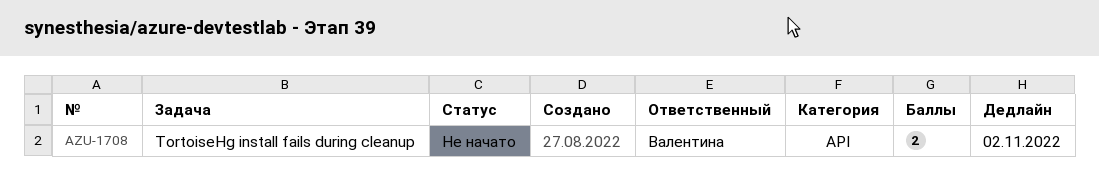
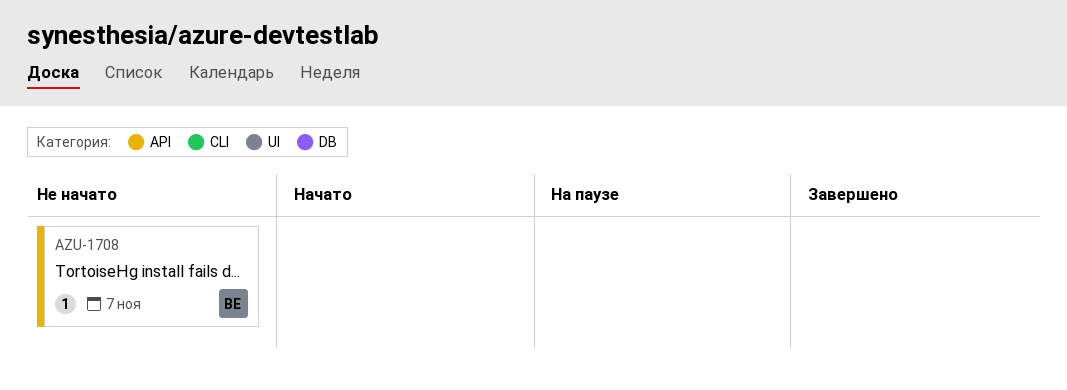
AZU-1708, estimate: 2 -> 1
AZU-1708, due: Nov 2 -> Nov 7

